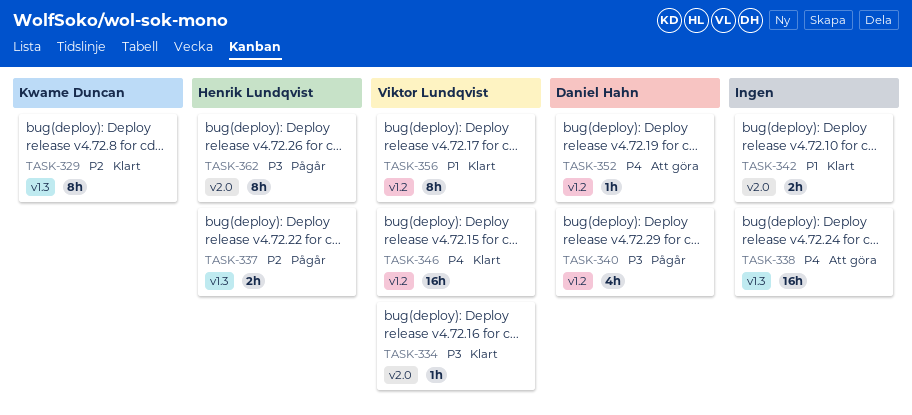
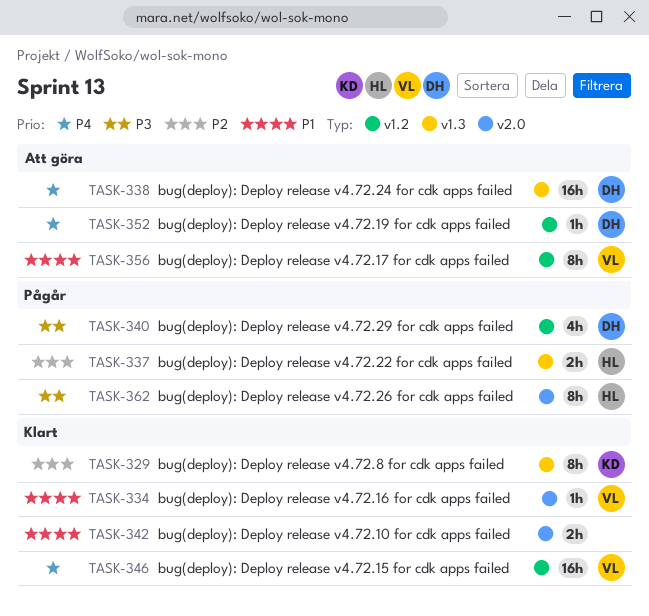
TASK-334, priority: P3 -> P1
TASK-338, owner: none -> Daniel Hahn
TASK-356, status: Klart -> Att göra

